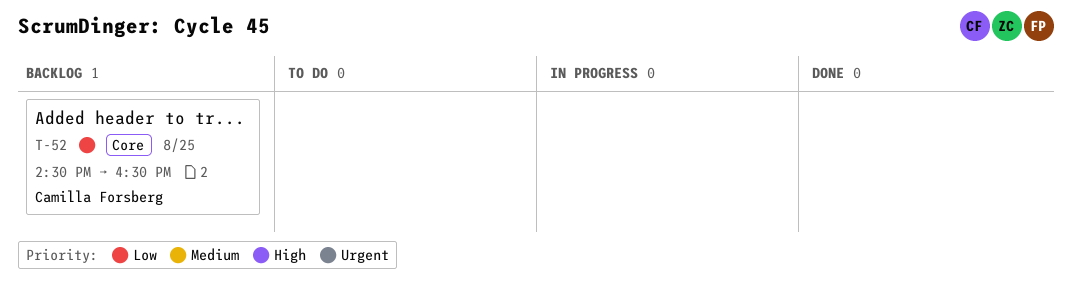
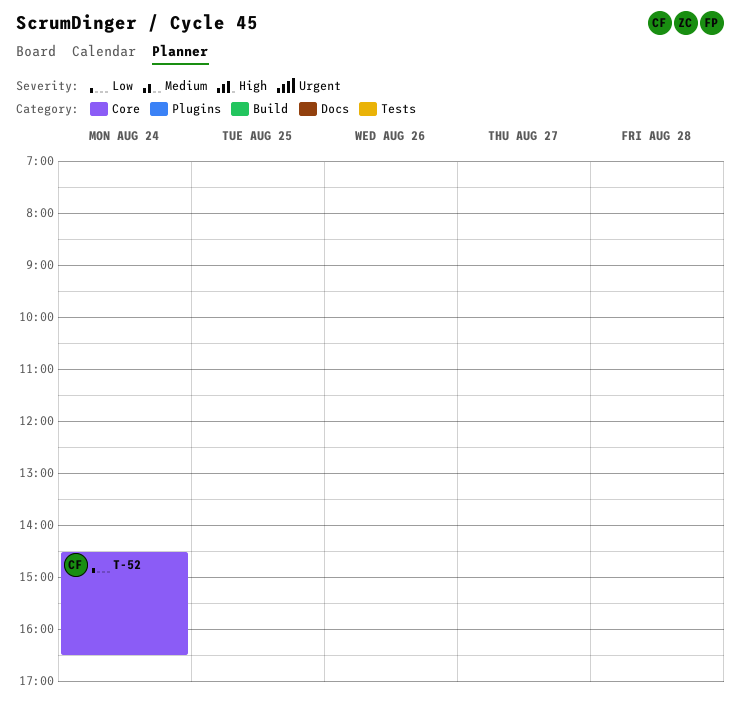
T-52, day: Aug 25 -> Aug 24

